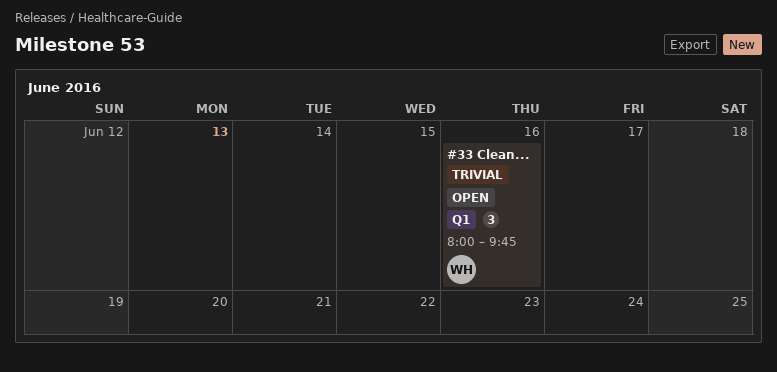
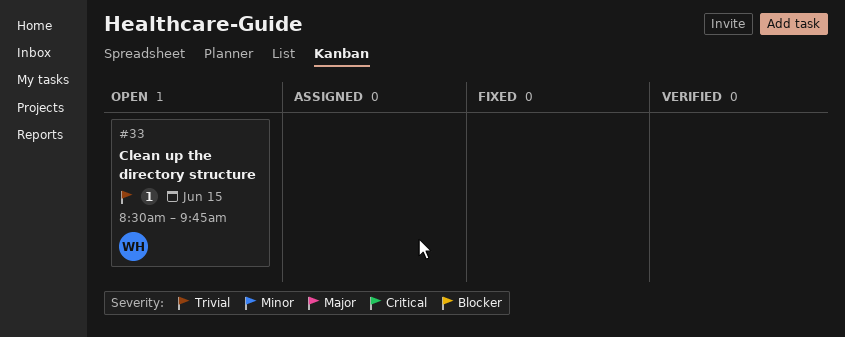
#33, estimate: 3 -> 1
#33, day: Jun 16 -> Jun 15
#33, begins: 08:00 -> 08:30

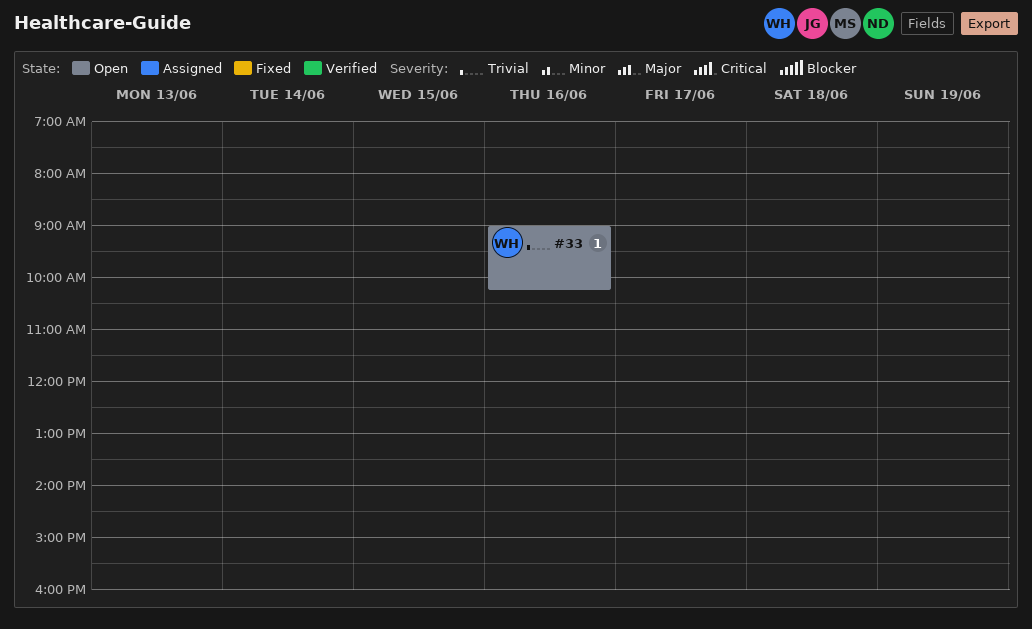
#33, day: Jun 15 -> Jun 16
#33, begins: 08:30 -> 09:00
#33, ends: 09:45 -> 10:15

